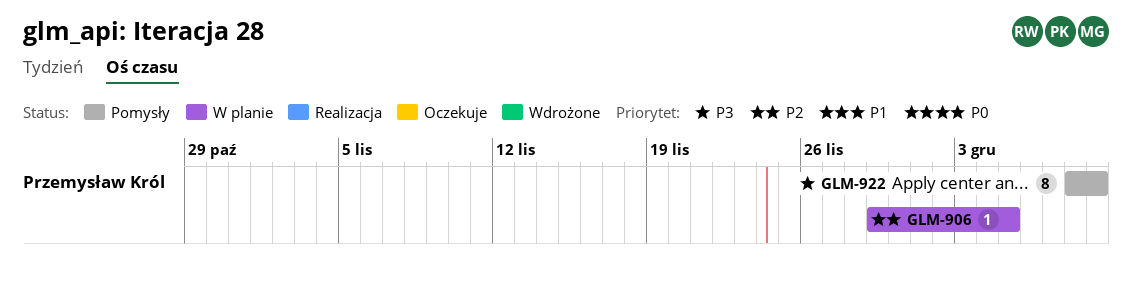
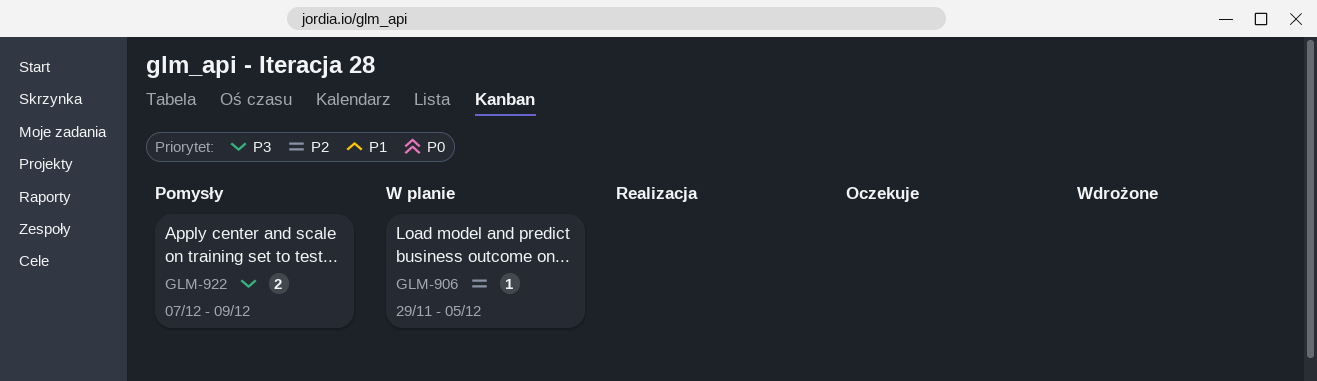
GLM-922, estimate: 8 -> 2
GLM-922, start: Dec 8 -> Dec 7

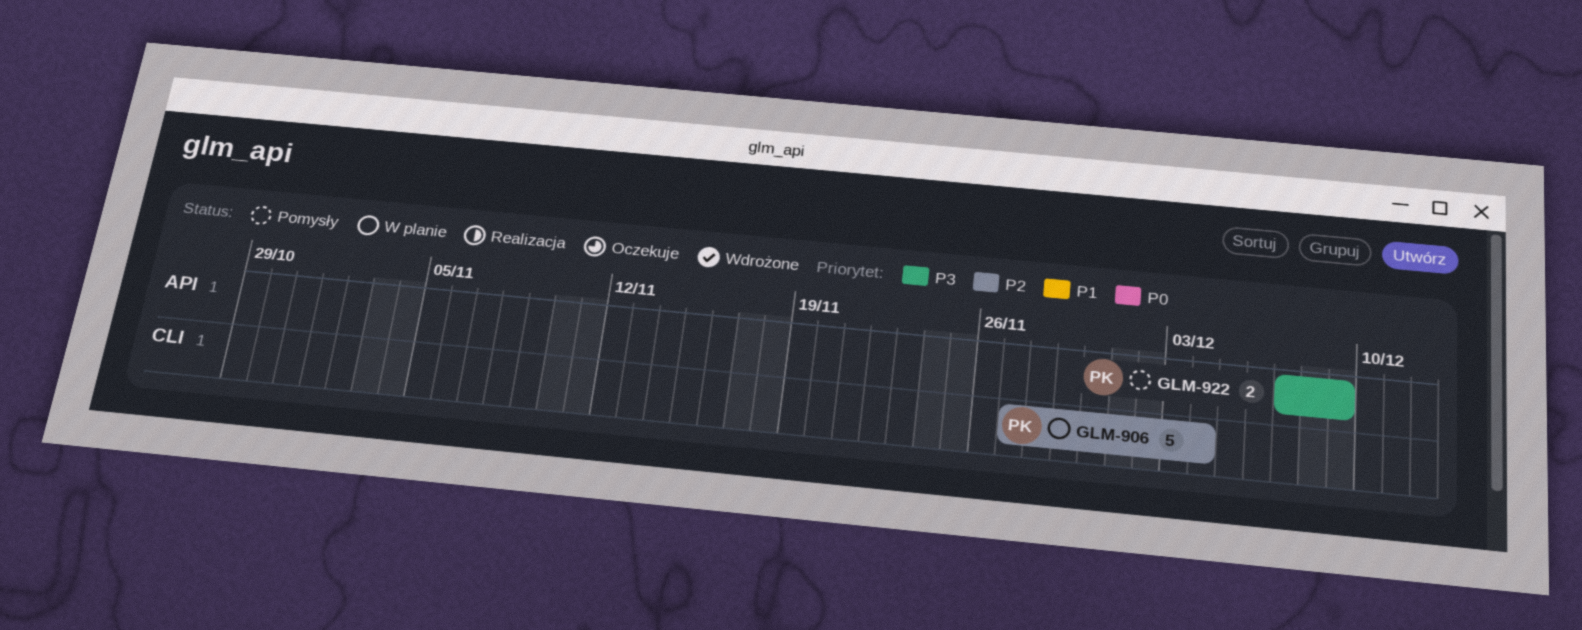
GLM-906, estimate: 1 -> 5
GLM-906, start: Nov 29 -> Nov 27
GLM-906, due: Dec 5 -> Dec 4

